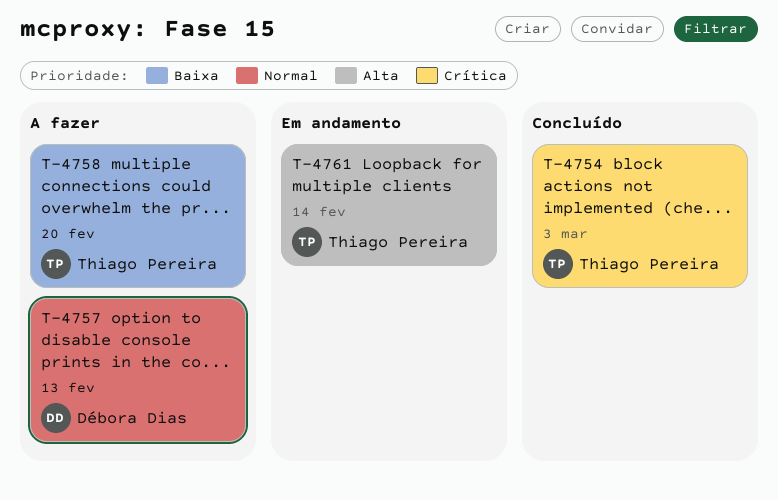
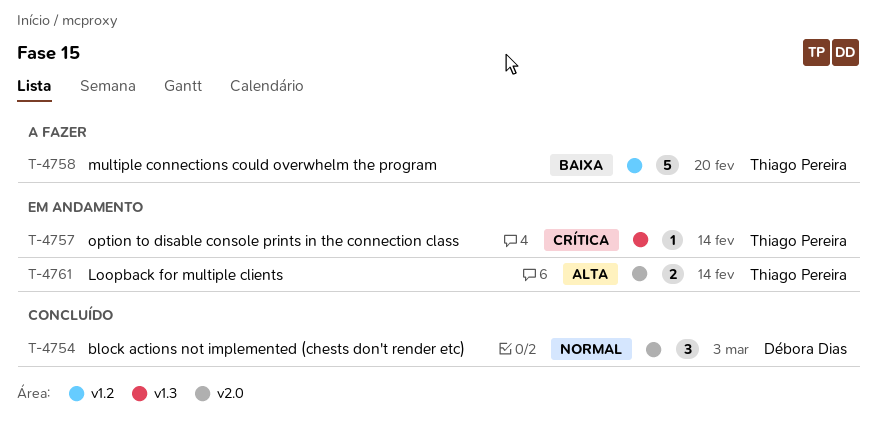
T-4754, owner: Thiago Pereira -> Débora Dias
T-4754, priority: Crítica -> Normal
T-4757, status: A fazer -> Em andamento
T-4757, owner: Débora Dias -> Thiago Pereira
T-4757, priority: Normal -> Crítica
T-4757, due: Feb 13 -> Feb 14

